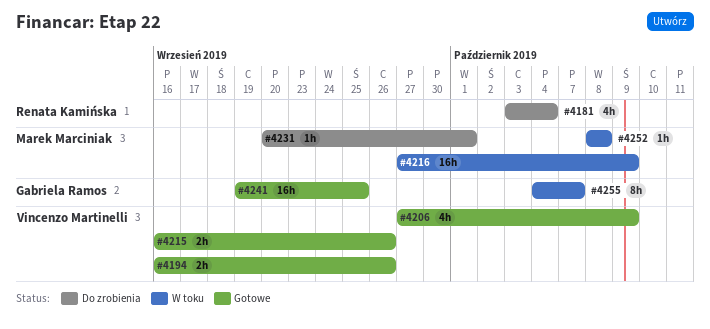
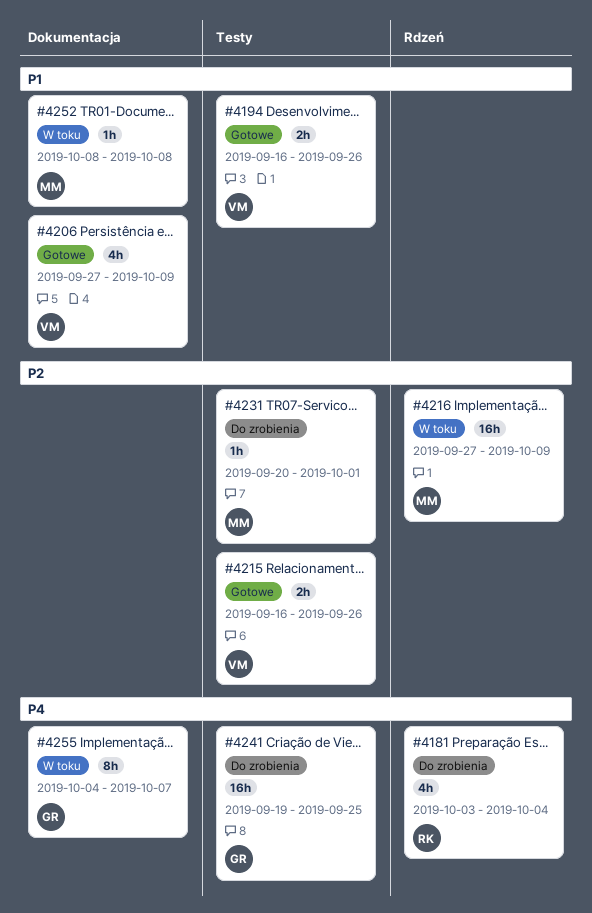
#4241, status: Gotowe -> Do zrobienia

